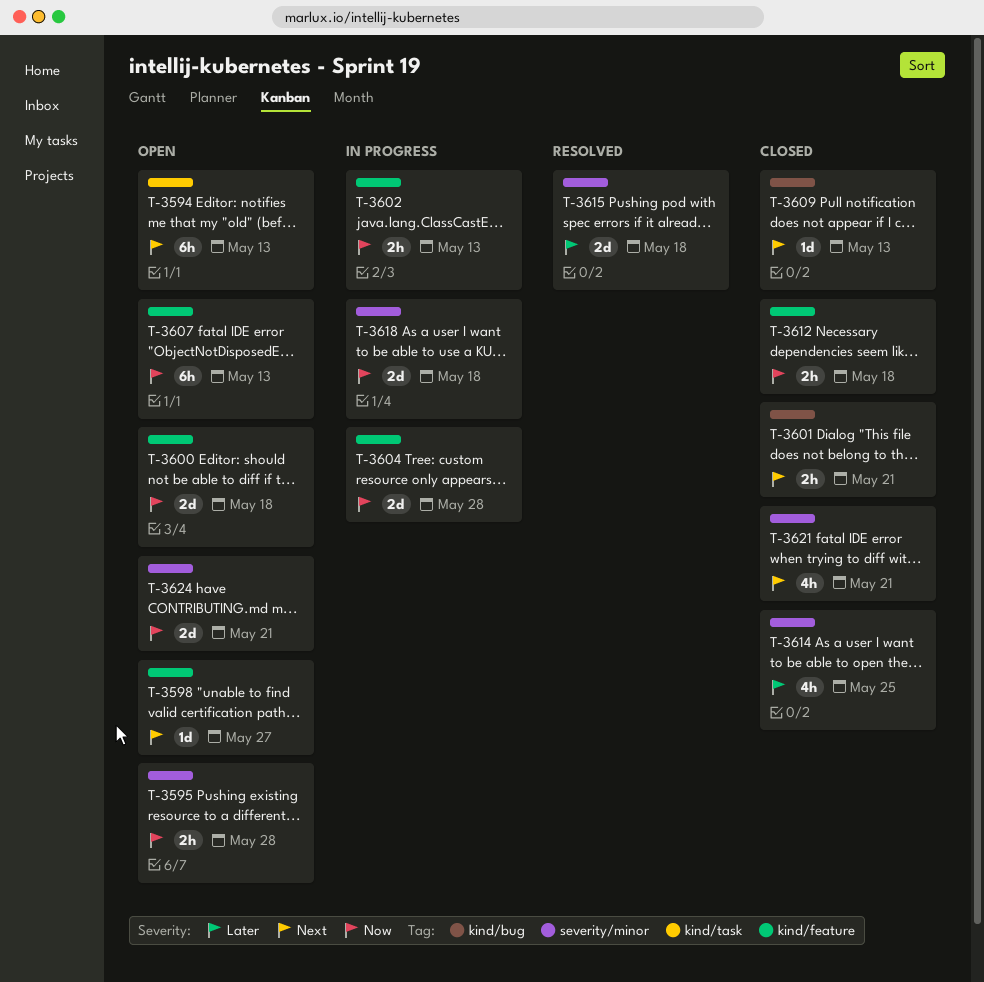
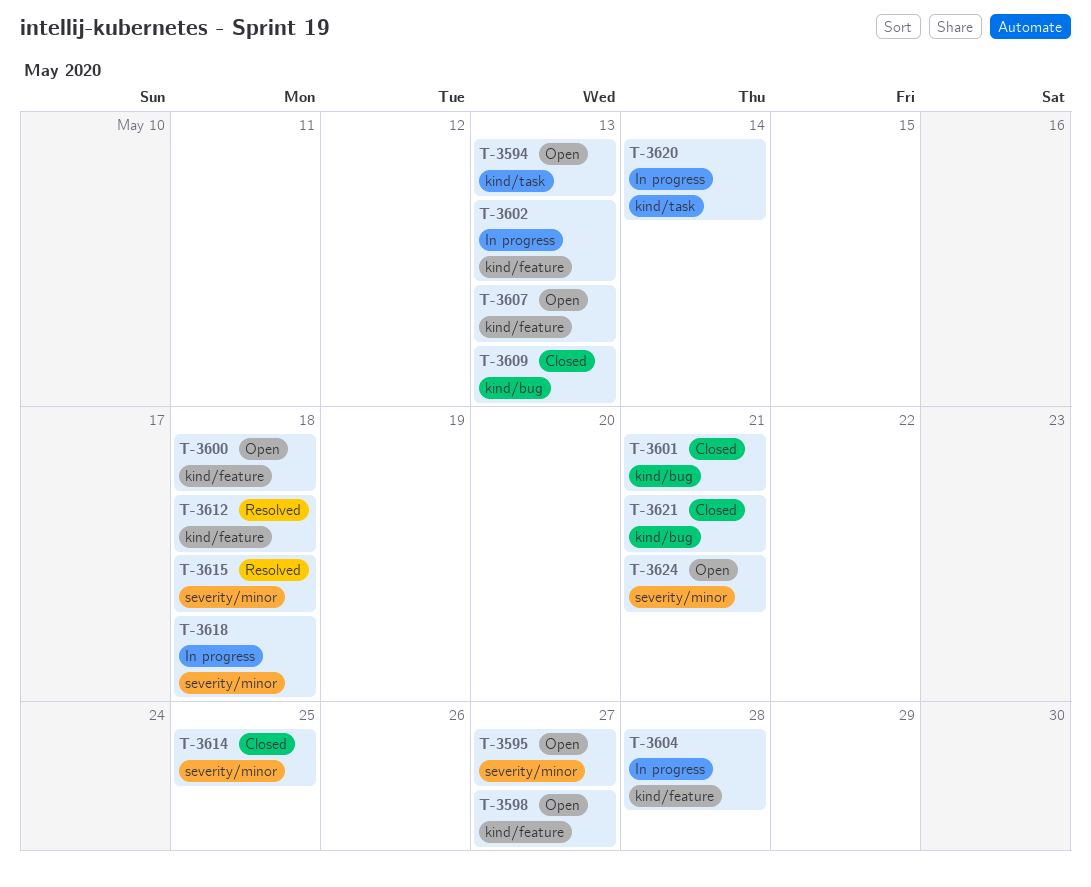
T-3595, due: May 28 -> May 27
T-3612, status: Closed -> Resolved
T-3620: none -> present
T-3621, label: severity/minor -> kind/bug

